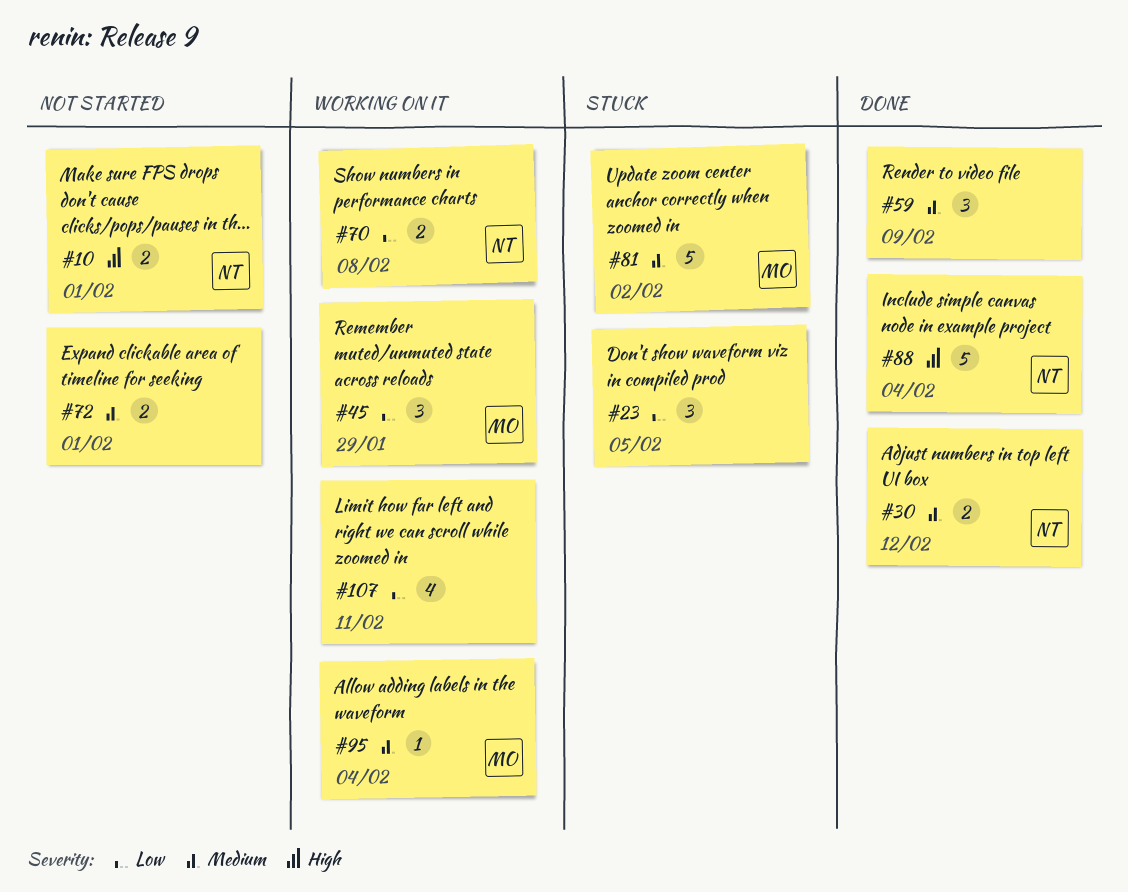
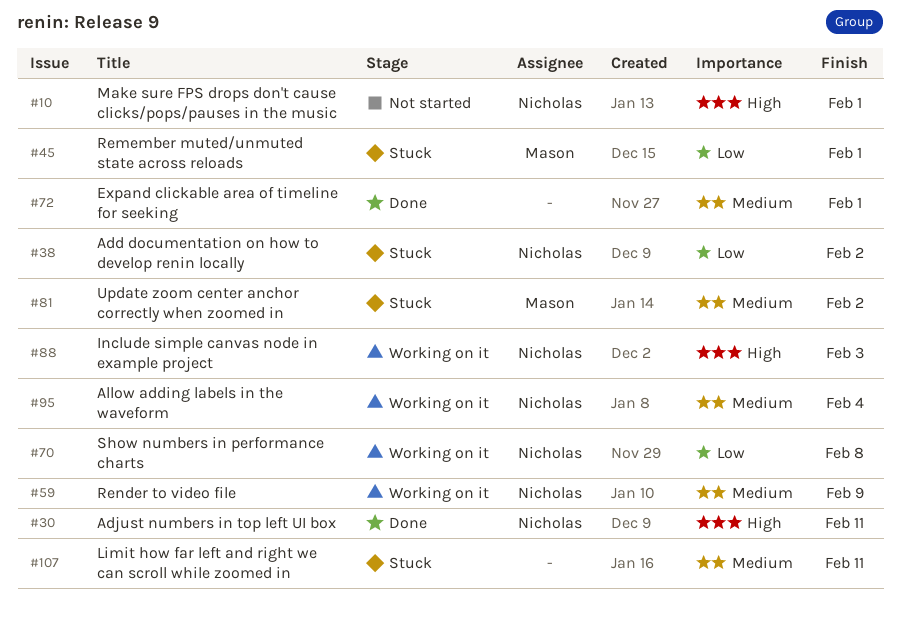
#23: present -> none
#30, priority: Medium -> High
#30, due: Feb 12 -> Feb 11
#38: none -> present
#45, status: Working on it -> Stuck
#45, due: Jan 29 -> Feb 1
#59, status: Done -> Working on it
#59, owner: none -> Nicholas
#72, status: Not started -> Done
#88, status: Done -> Working on it
#88, due: Feb 4 -> Feb 3
#95, owner: Mason -> Nicholas
#107, status: Working on it -> Stuck
#107, priority: Low -> Medium

